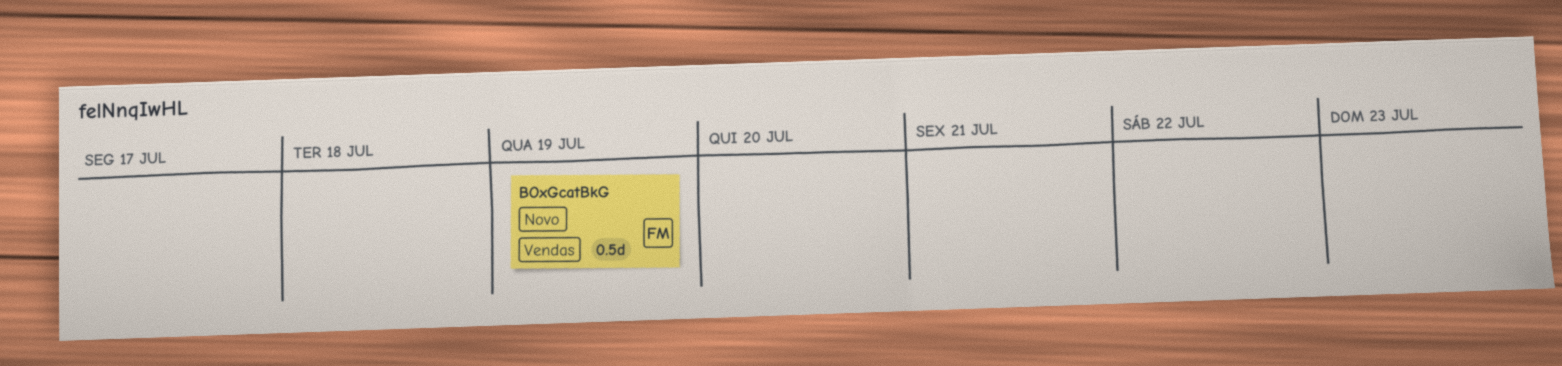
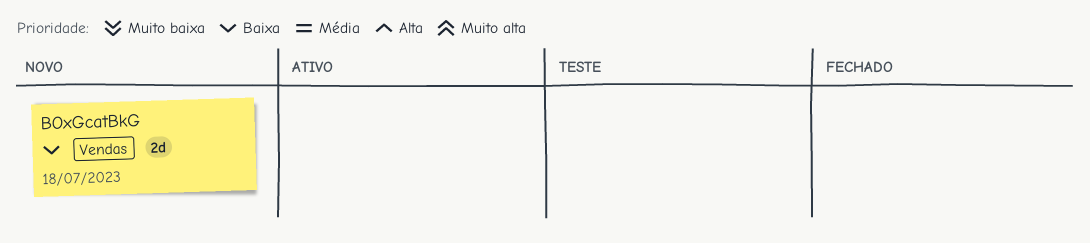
BOxGcatBkG, estimate: 0.5d -> 2d
BOxGcatBkG, due: Jul 19 -> Jul 18

